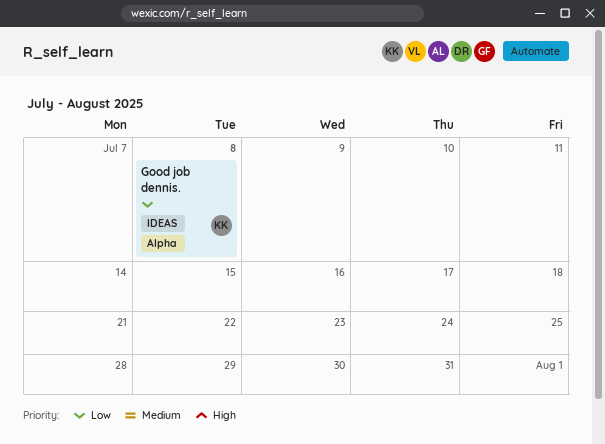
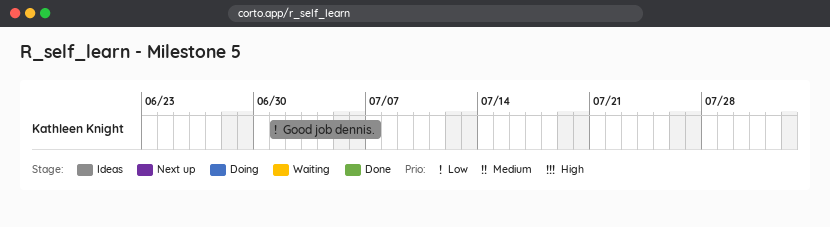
Good job dennis., due: Jul 8 -> Jul 7

